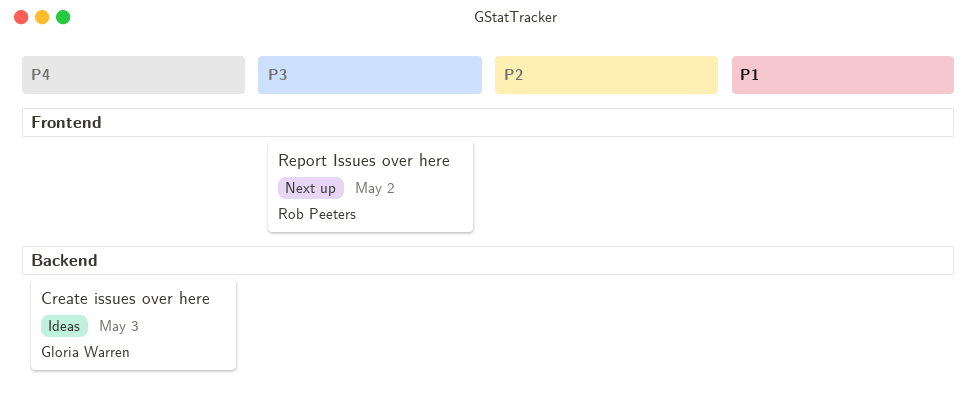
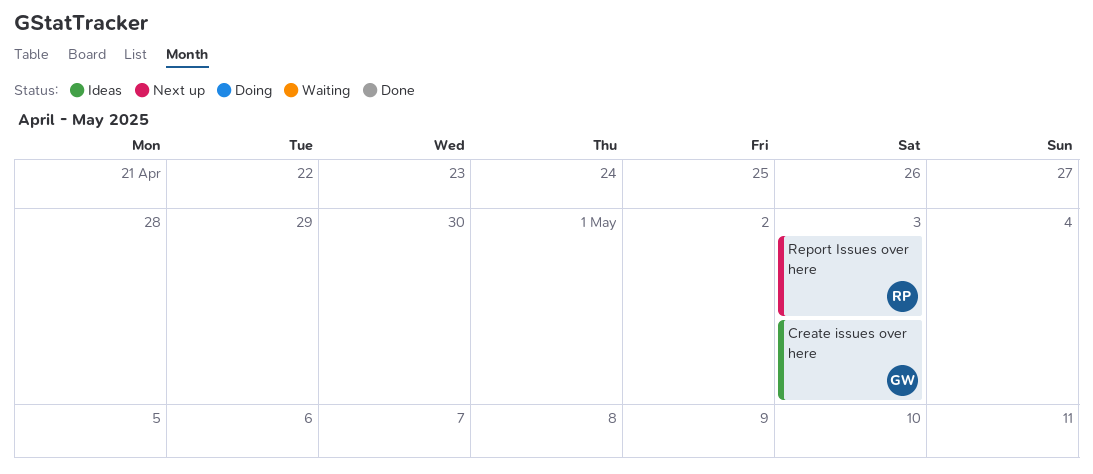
Report Issues over here, due: May 2 -> May 3

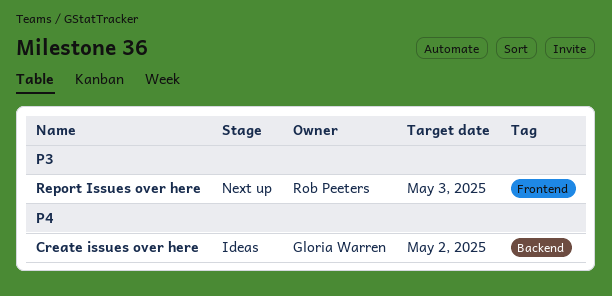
Create issues over here, due: May 3 -> May 2

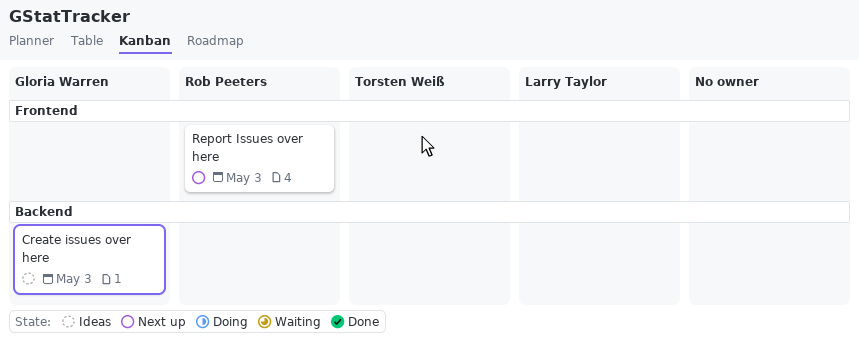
Create issues over here, due: May 2 -> May 3

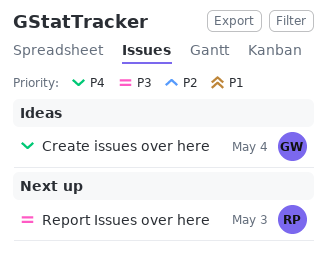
Create issues over here, due: May 3 -> May 4

